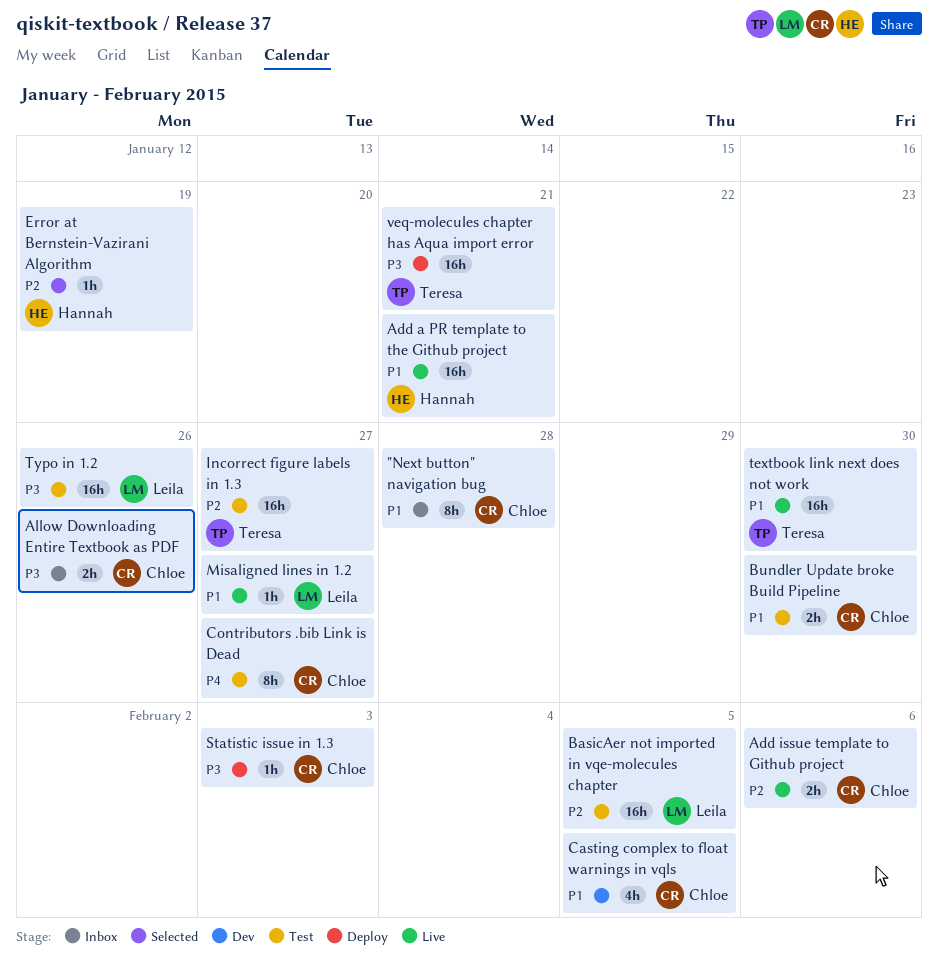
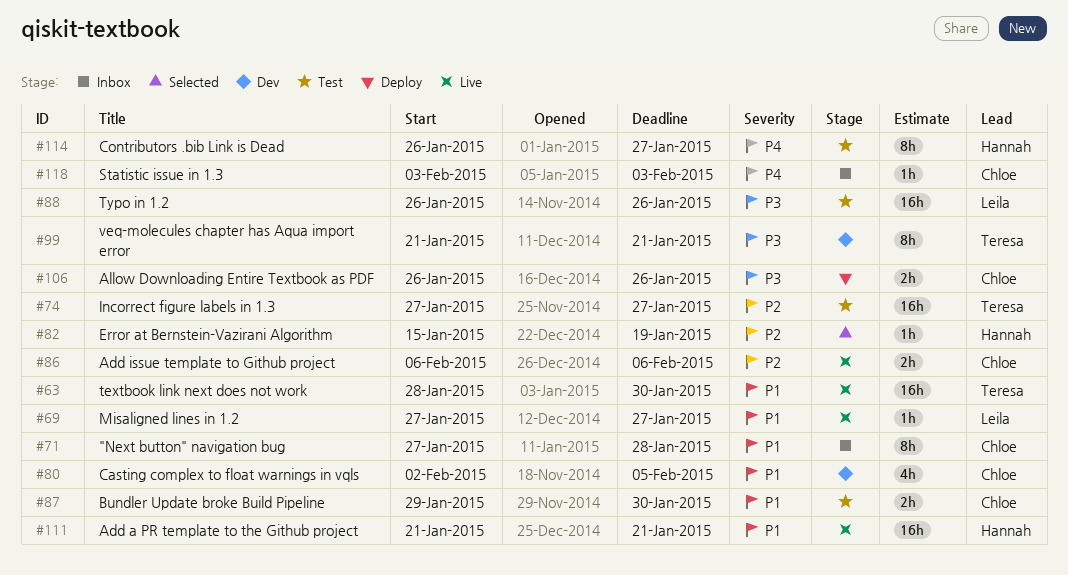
Allow Downloading Entire Textbook as PDF, status: Inbox -> Deploy
BasicAer not imported in vqe-molecules chapter: present -> none
Contributors .bib Link is Dead, owner: Chloe -> Hannah
Statistic issue in 1.3, status: Deploy -> Inbox
Statistic issue in 1.3, priority: P3 -> P4
veq-molecules chapter has Aqua import error, status: Deploy -> Dev
veq-molecules chapter has Aqua import error, estimate: 16h -> 8h

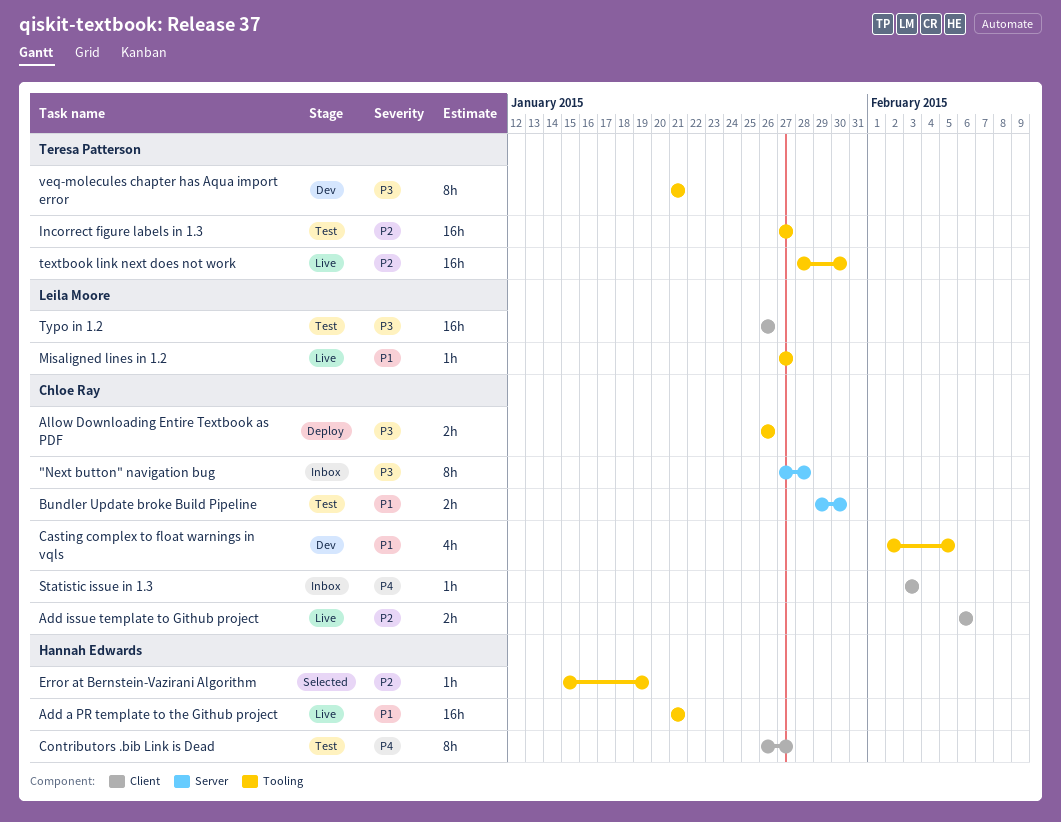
"Next button" navigation bug, priority: P1 -> P3
textbook link next does not work, priority: P1 -> P2

